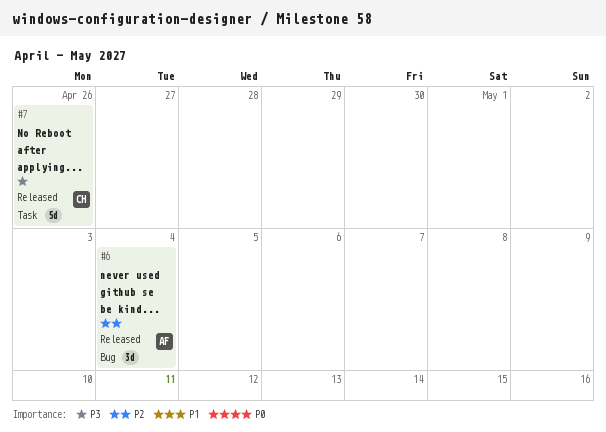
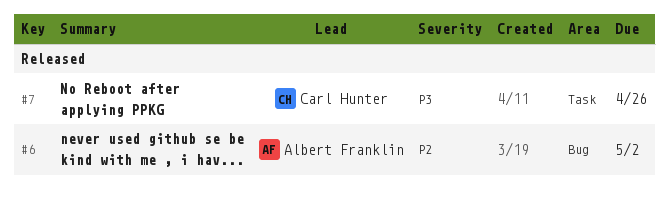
#6, due: May 4 -> May 2

